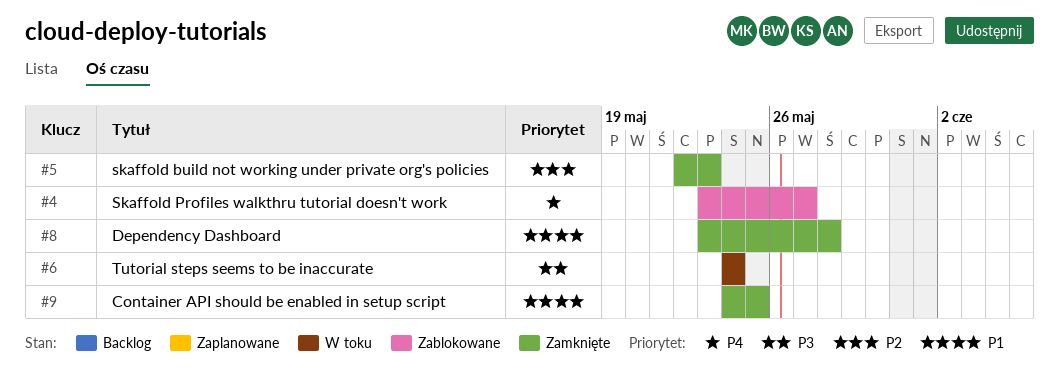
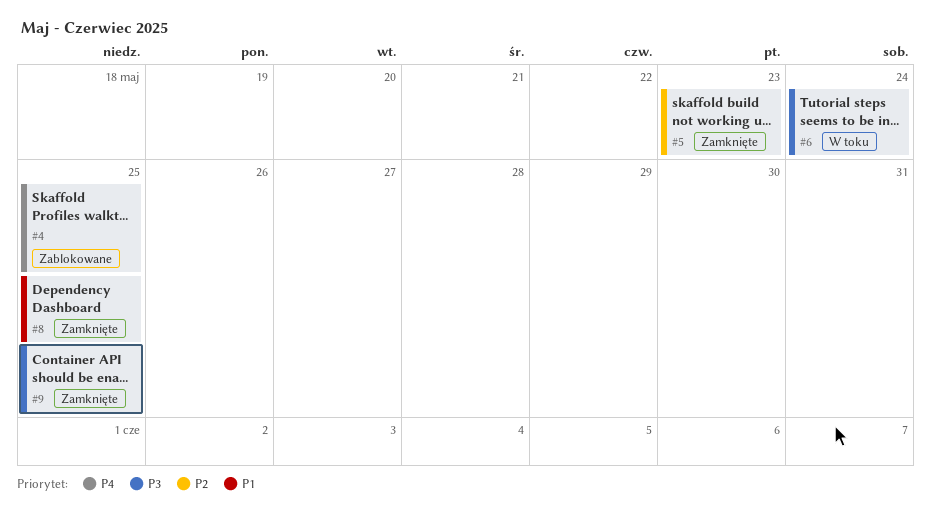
#4, due: May 27 -> May 25
#8, due: May 28 -> May 25
#9, priority: P1 -> P3

